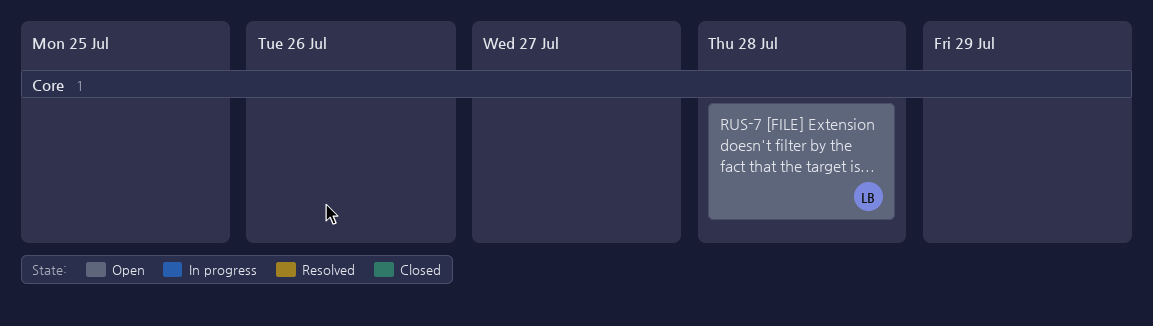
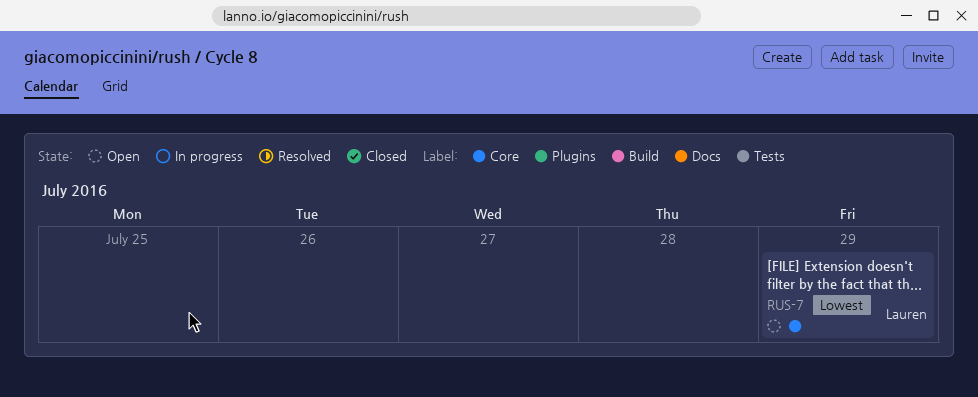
RUS-7, due: Jul 28 -> Jul 29

